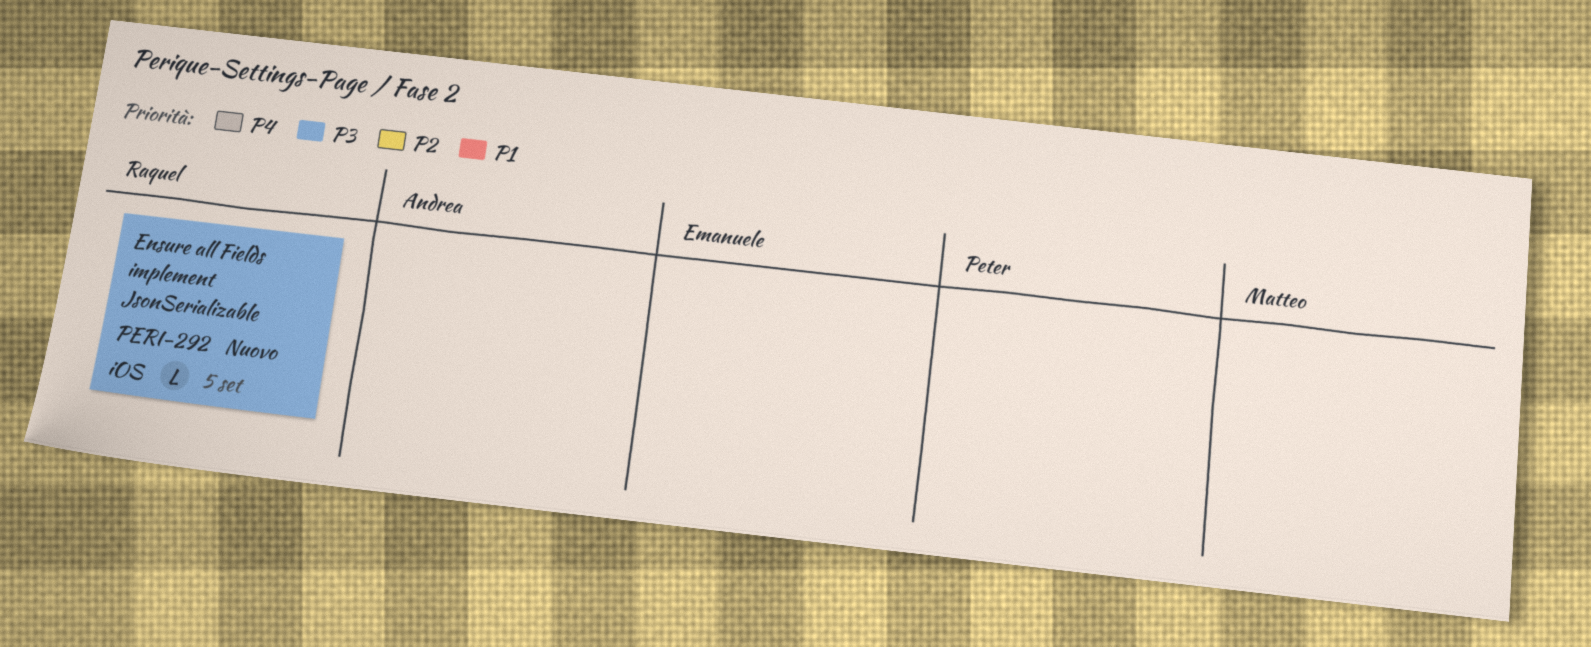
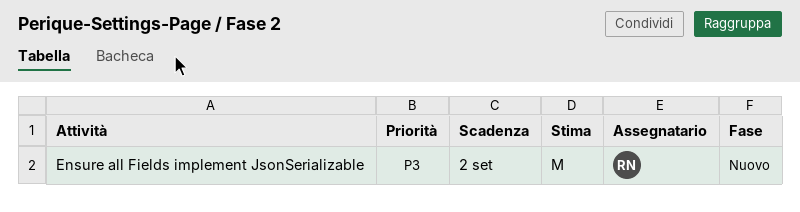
Ensure all Fields implement JsonSerializable, estimate: L -> M
Ensure all Fields implement JsonSerializable, due: Sep 5 -> Sep 2

